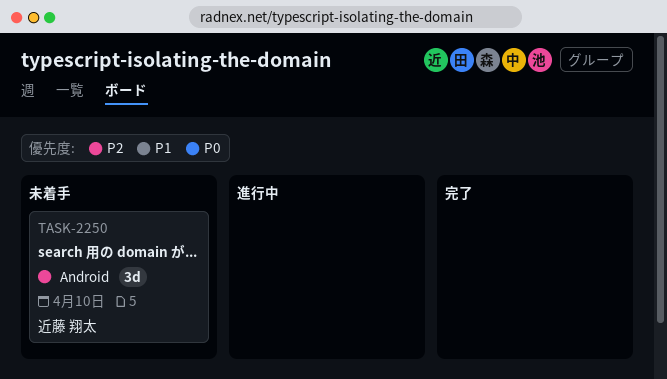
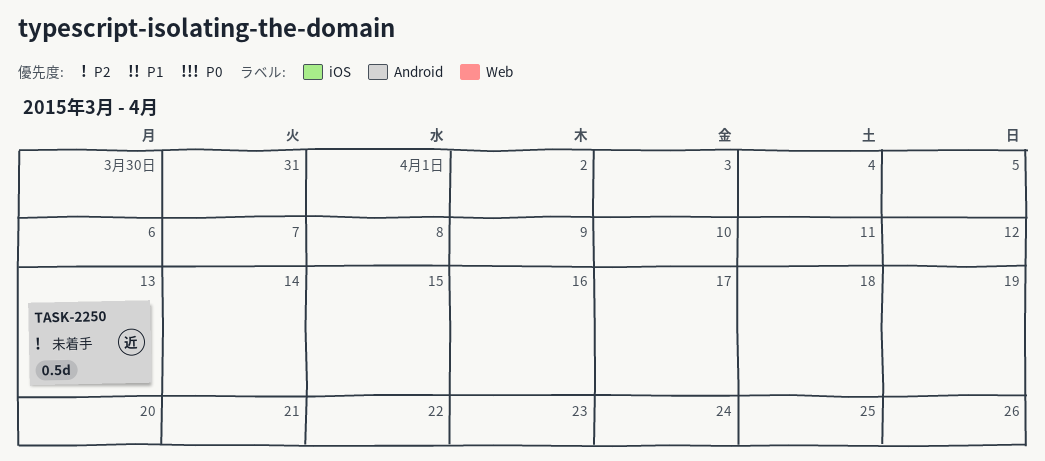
TASK-2250, estimate: 3d -> 0.5d
TASK-2250, due: Apr 10 -> Apr 13

